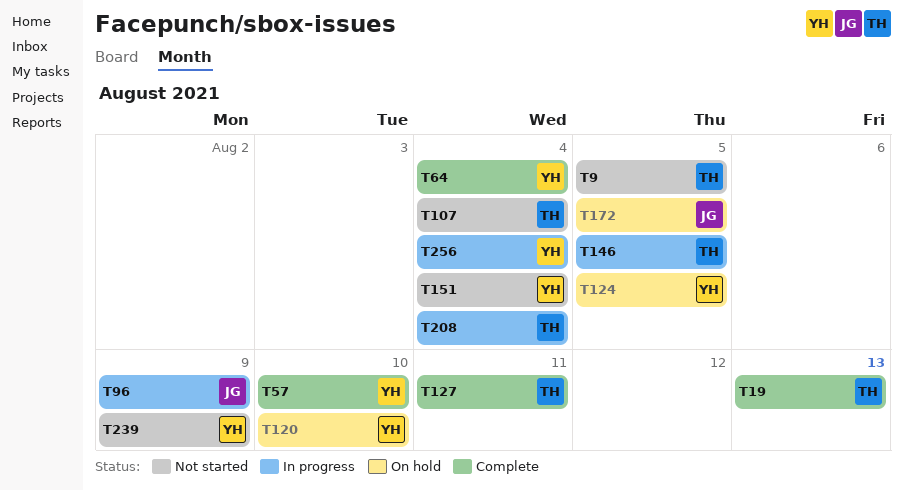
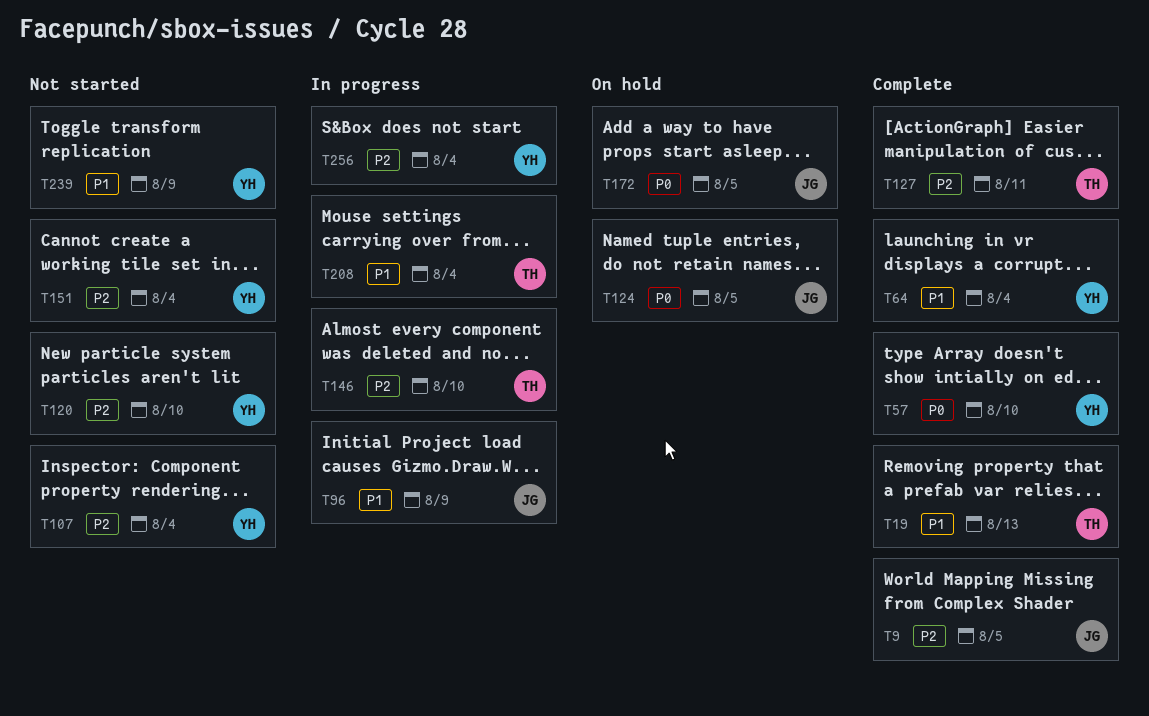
T9, status: Not started -> Complete
T9, owner: TH -> JG
T107, owner: TH -> YH
T120, status: On hold -> Not started
T124, owner: YH -> JG
T146, due: Aug 5 -> Aug 10

